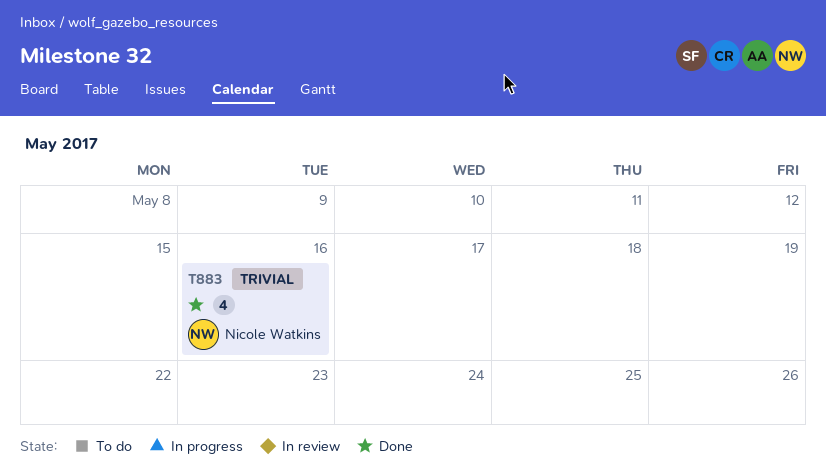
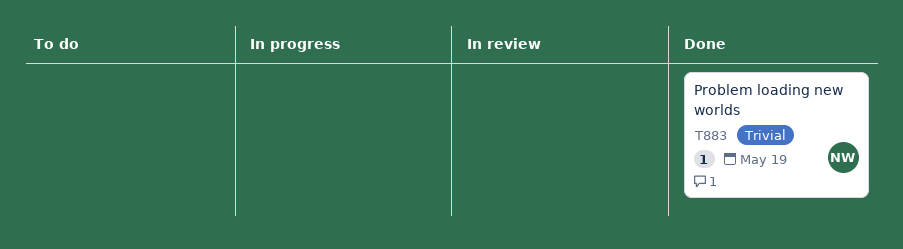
T883, estimate: 4 -> 1
T883, due: May 16 -> May 19

